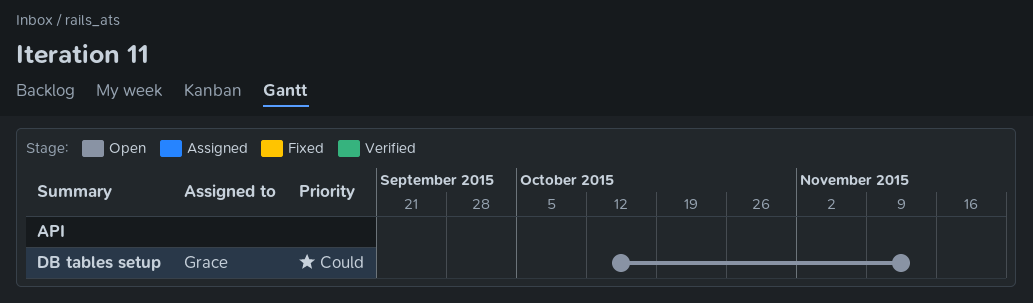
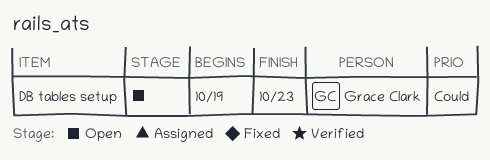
DB tables setup, start: Oct 12 -> Oct 19
DB tables setup, due: Nov 13 -> Oct 23

